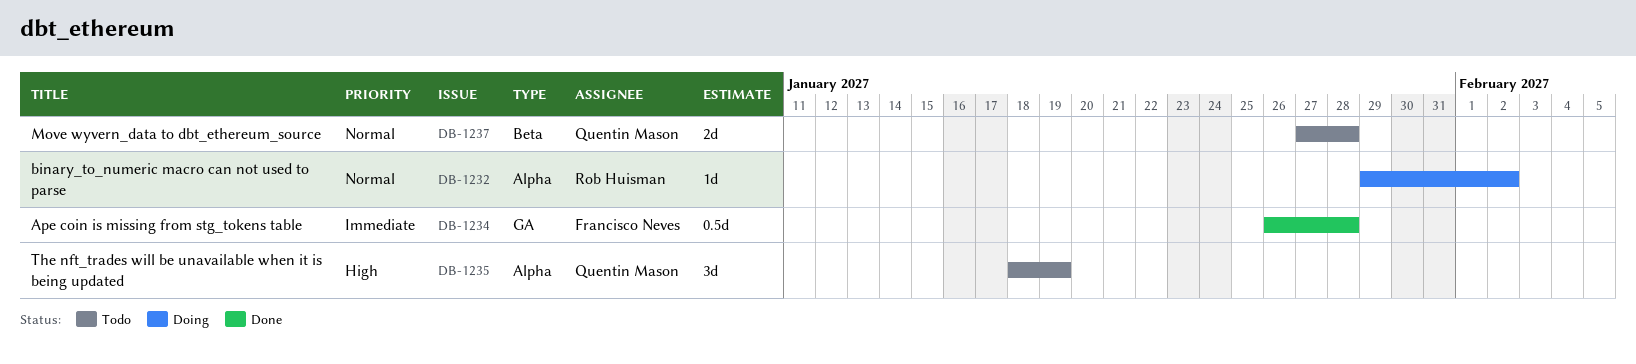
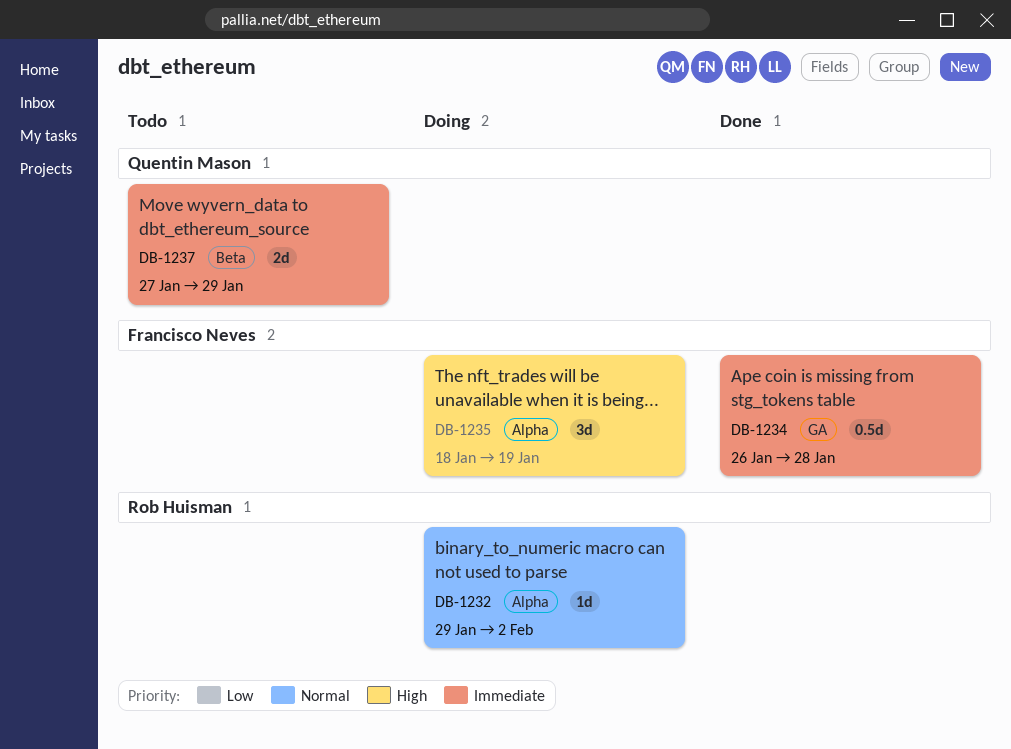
DB-1235, status: Todo -> Doing
DB-1235, owner: Quentin Mason -> Francisco Neves
DB-1237, priority: Normal -> Immediate
DB-1237, due: Jan 28 -> Jan 29

